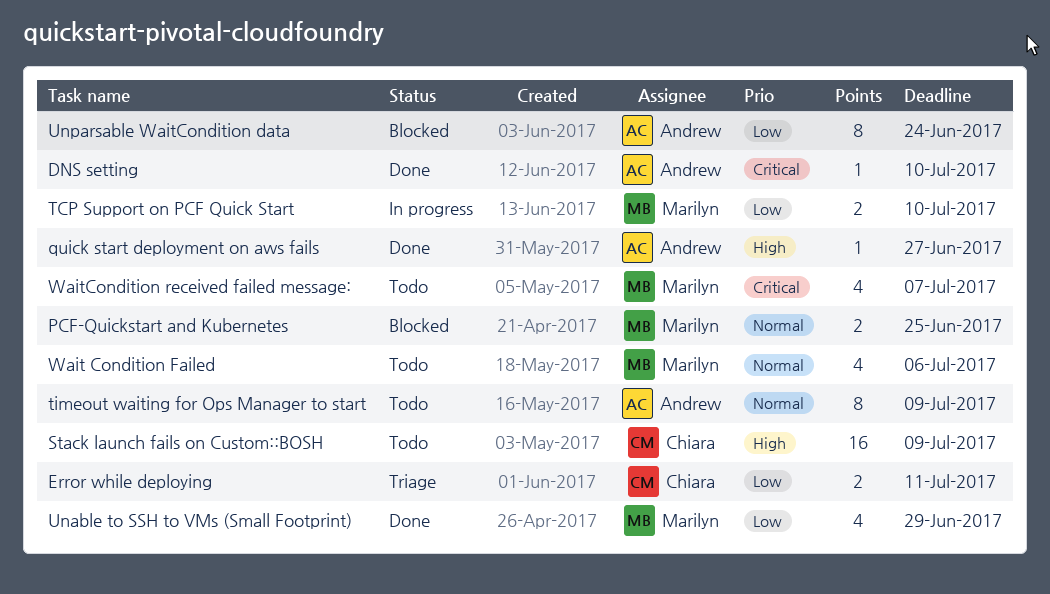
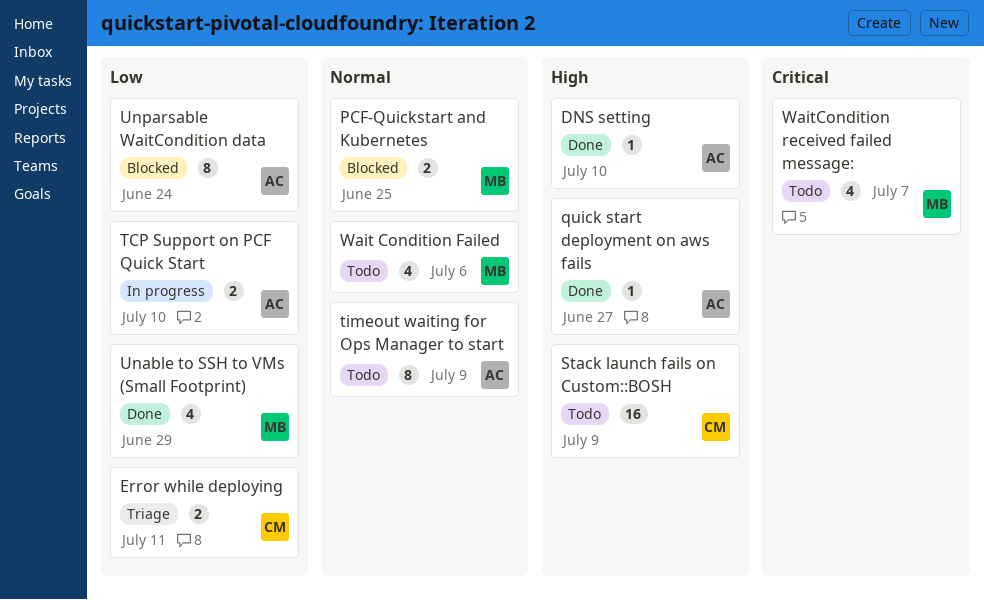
DNS setting, priority: Critical -> High
TCP Support on PCF Quick Start, owner: Marilyn -> Andrew

